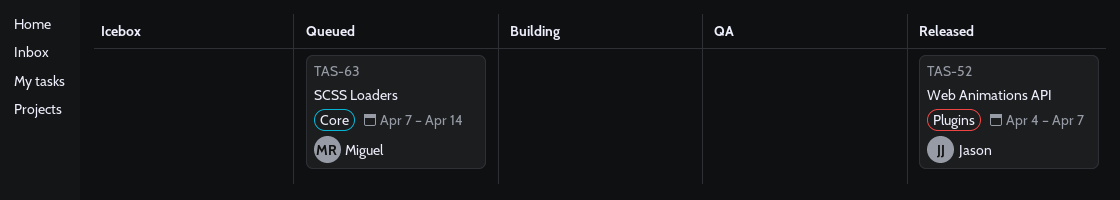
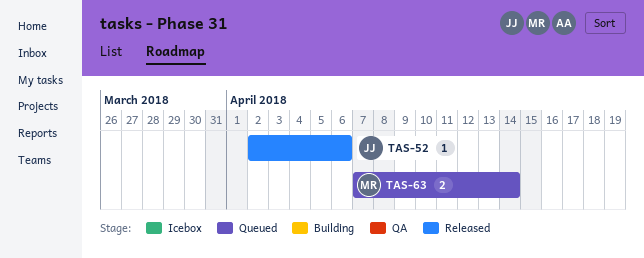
TAS-52, start: Apr 4 -> Apr 2
TAS-52, due: Apr 7 -> Apr 6

